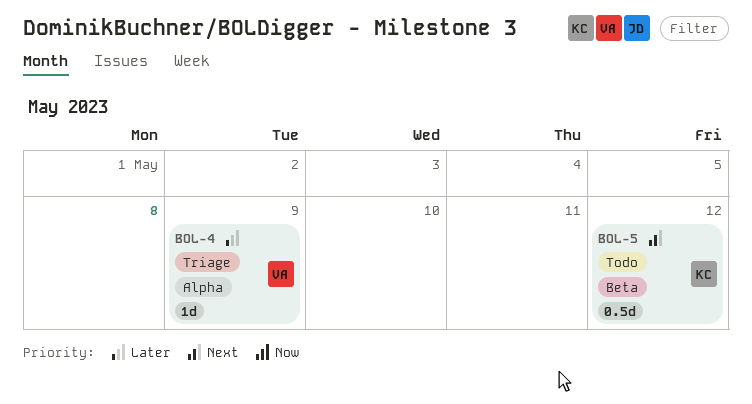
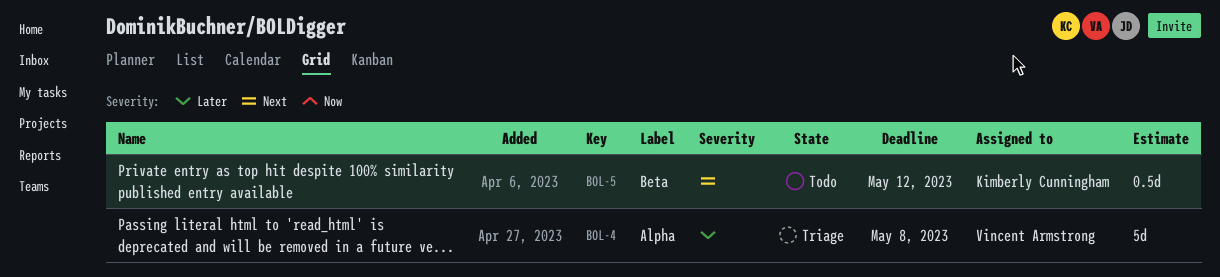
BOL-4, estimate: 1d -> 5d
BOL-4, due: May 9 -> May 8

